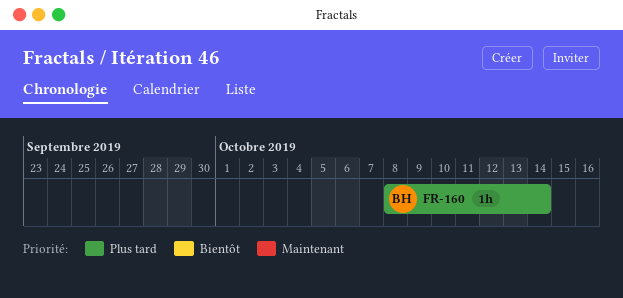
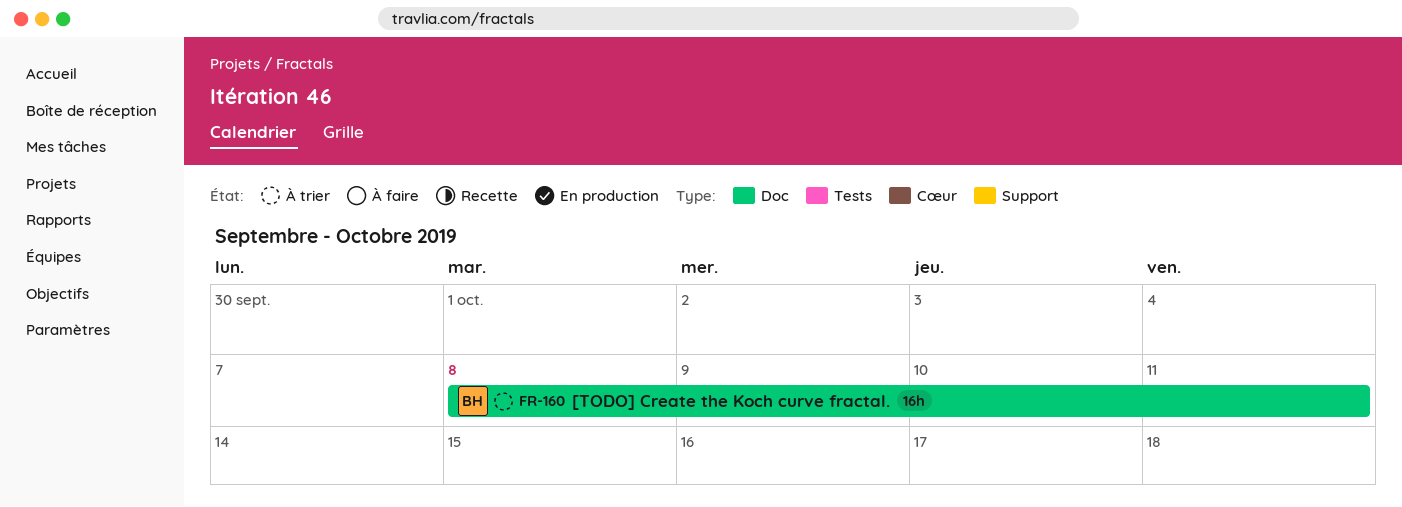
FR-160, estimate: 1h -> 16h
FR-160, due: Oct 14 -> Oct 11

